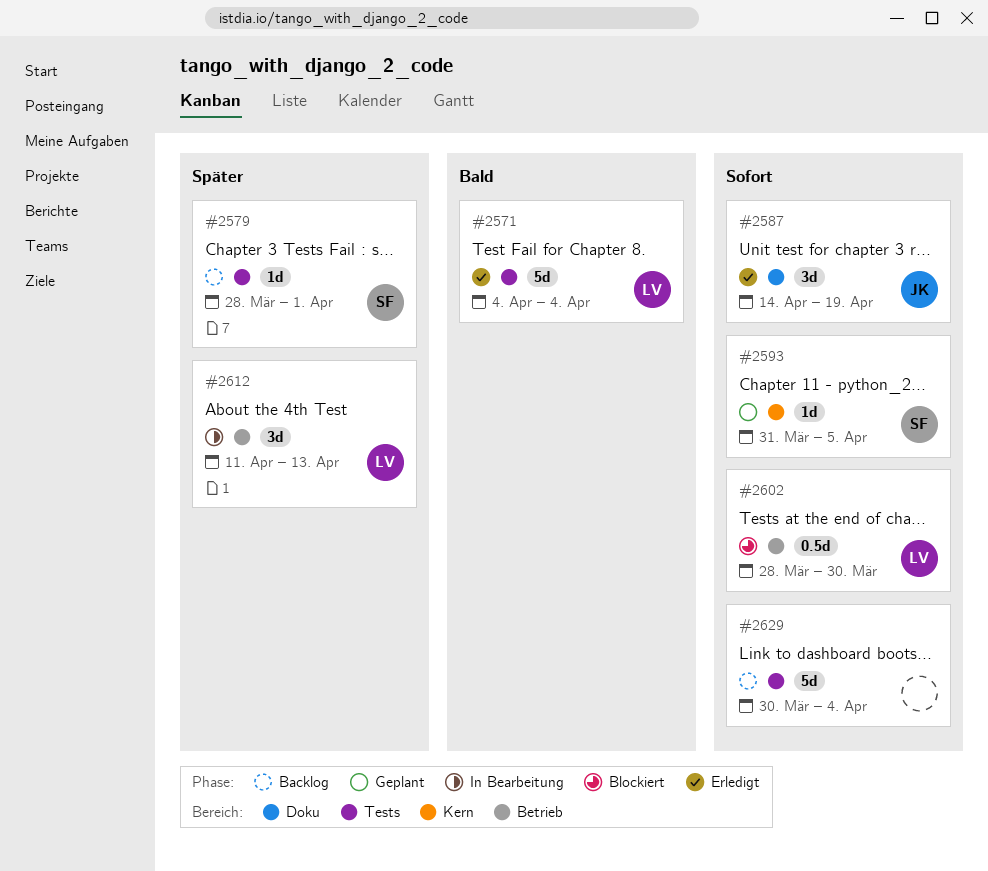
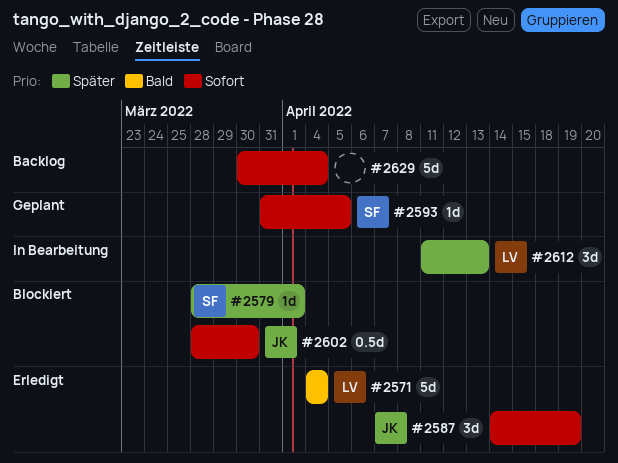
#2579, status: Backlog -> Blockiert
#2602, owner: LV -> JK

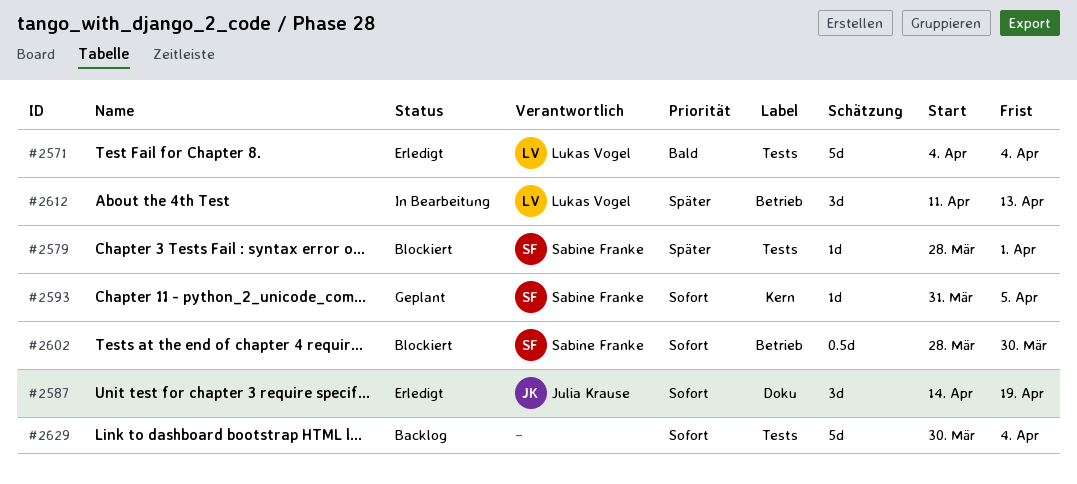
#2602, owner: Julia Krause -> Sabine Franke

